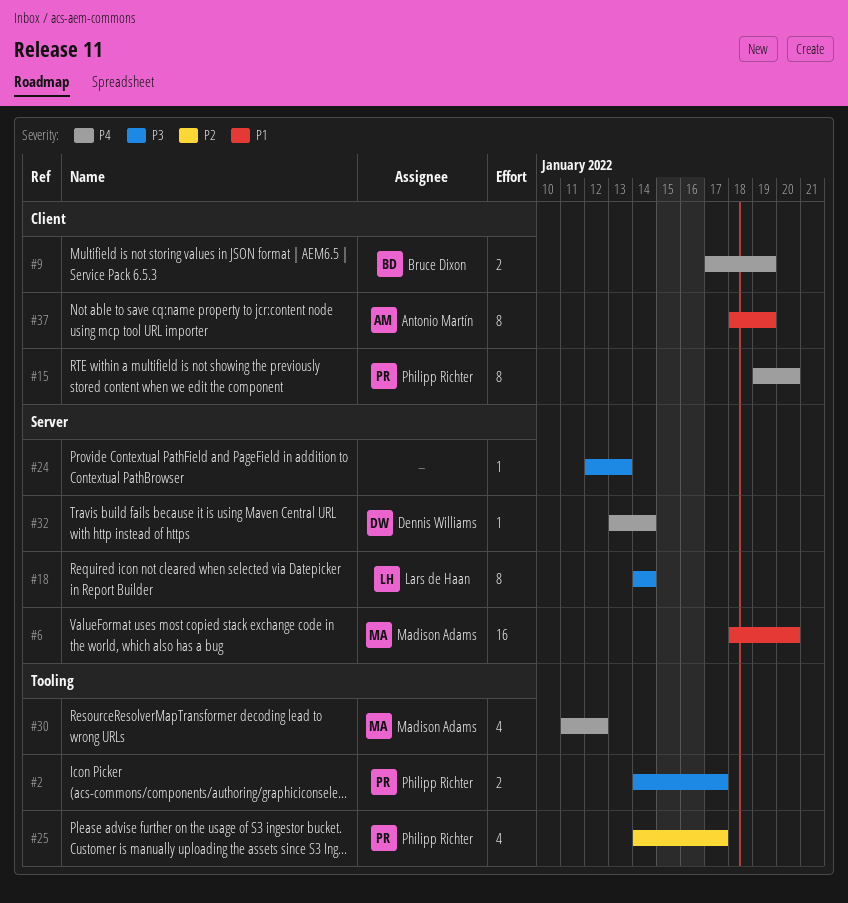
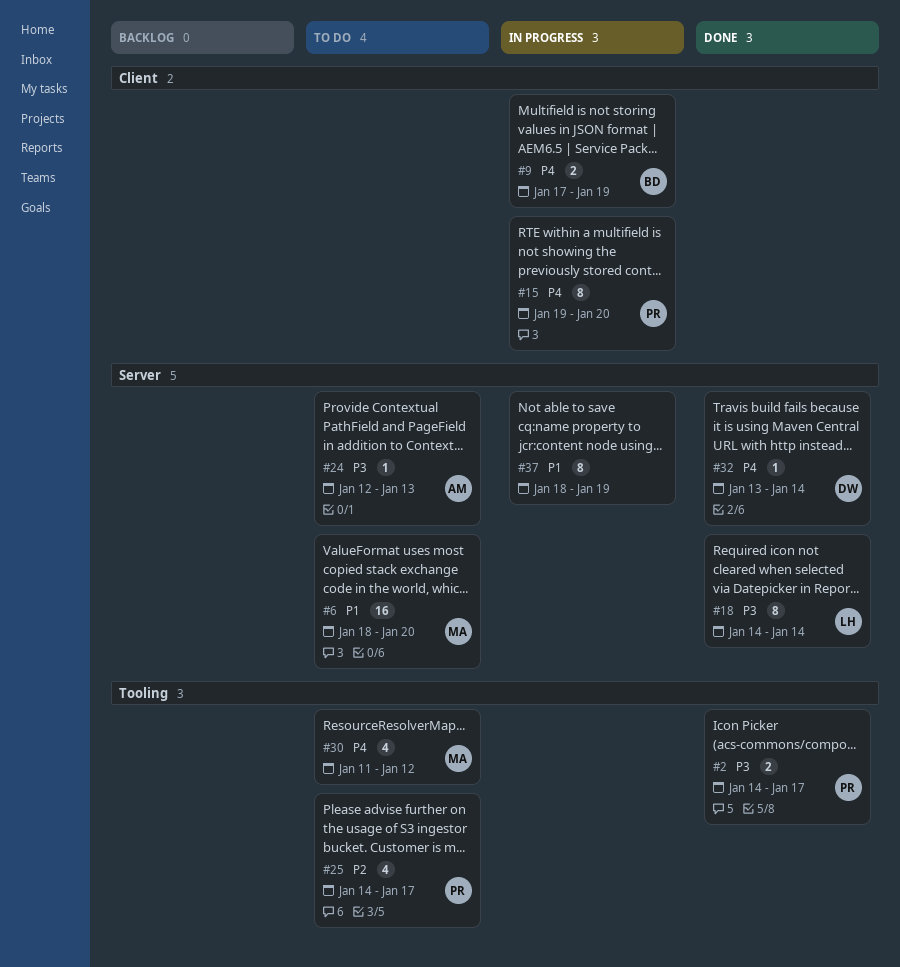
#24, owner: none -> Antonio Martín
#37, owner: Antonio Martín -> none
#37, label: Client -> Server

